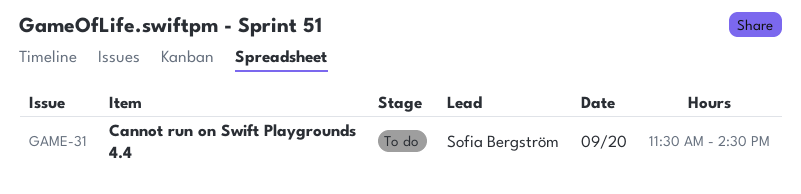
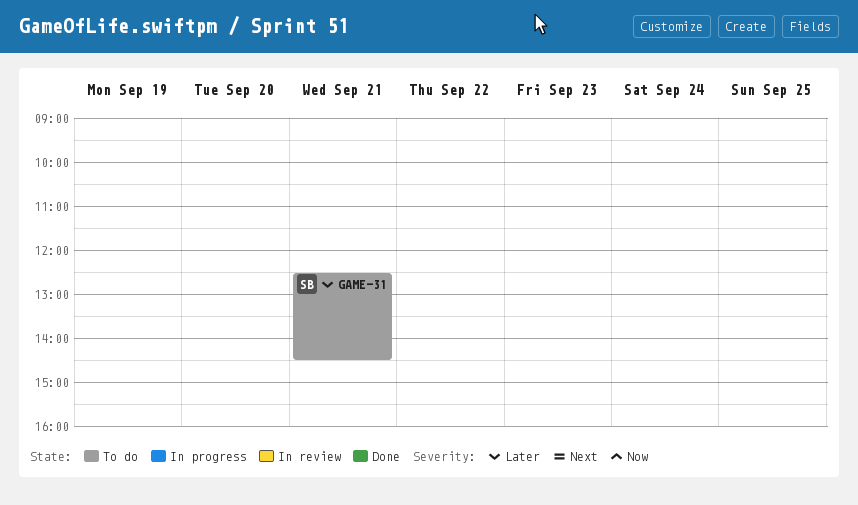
GAME-31, day: Sep 20 -> Sep 21
GAME-31, begins: 11:30 -> 12:30

